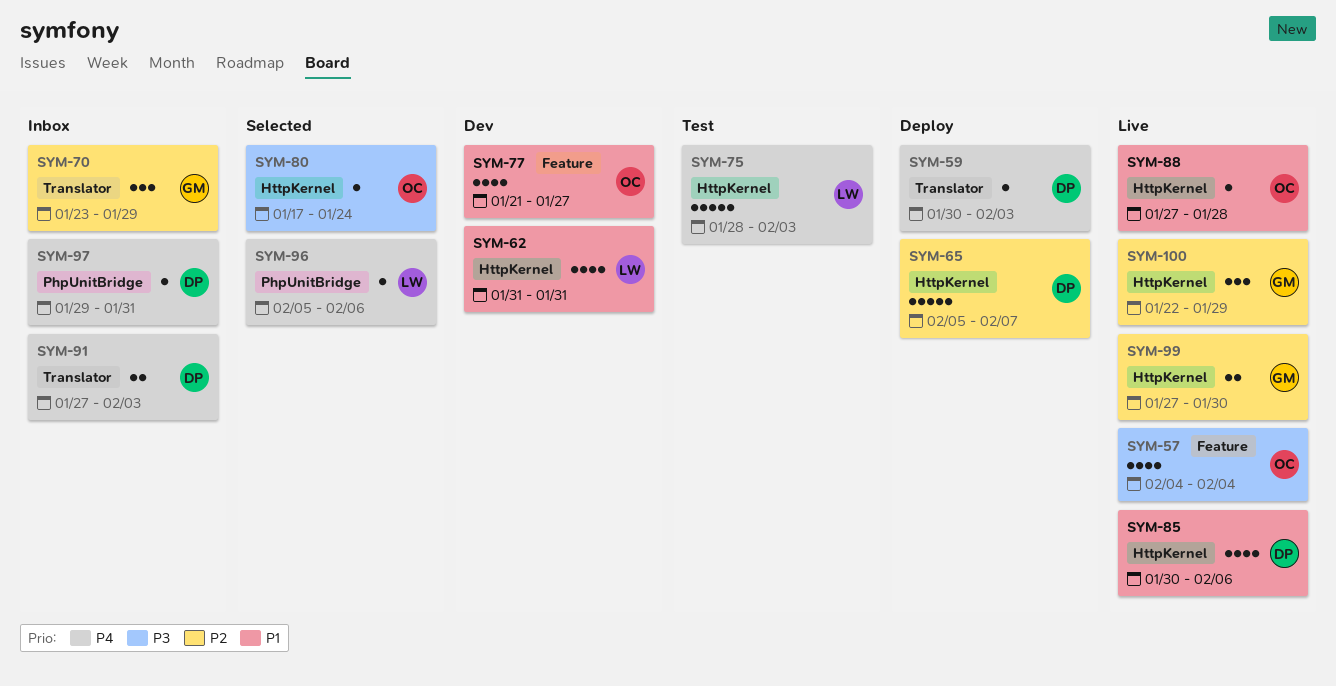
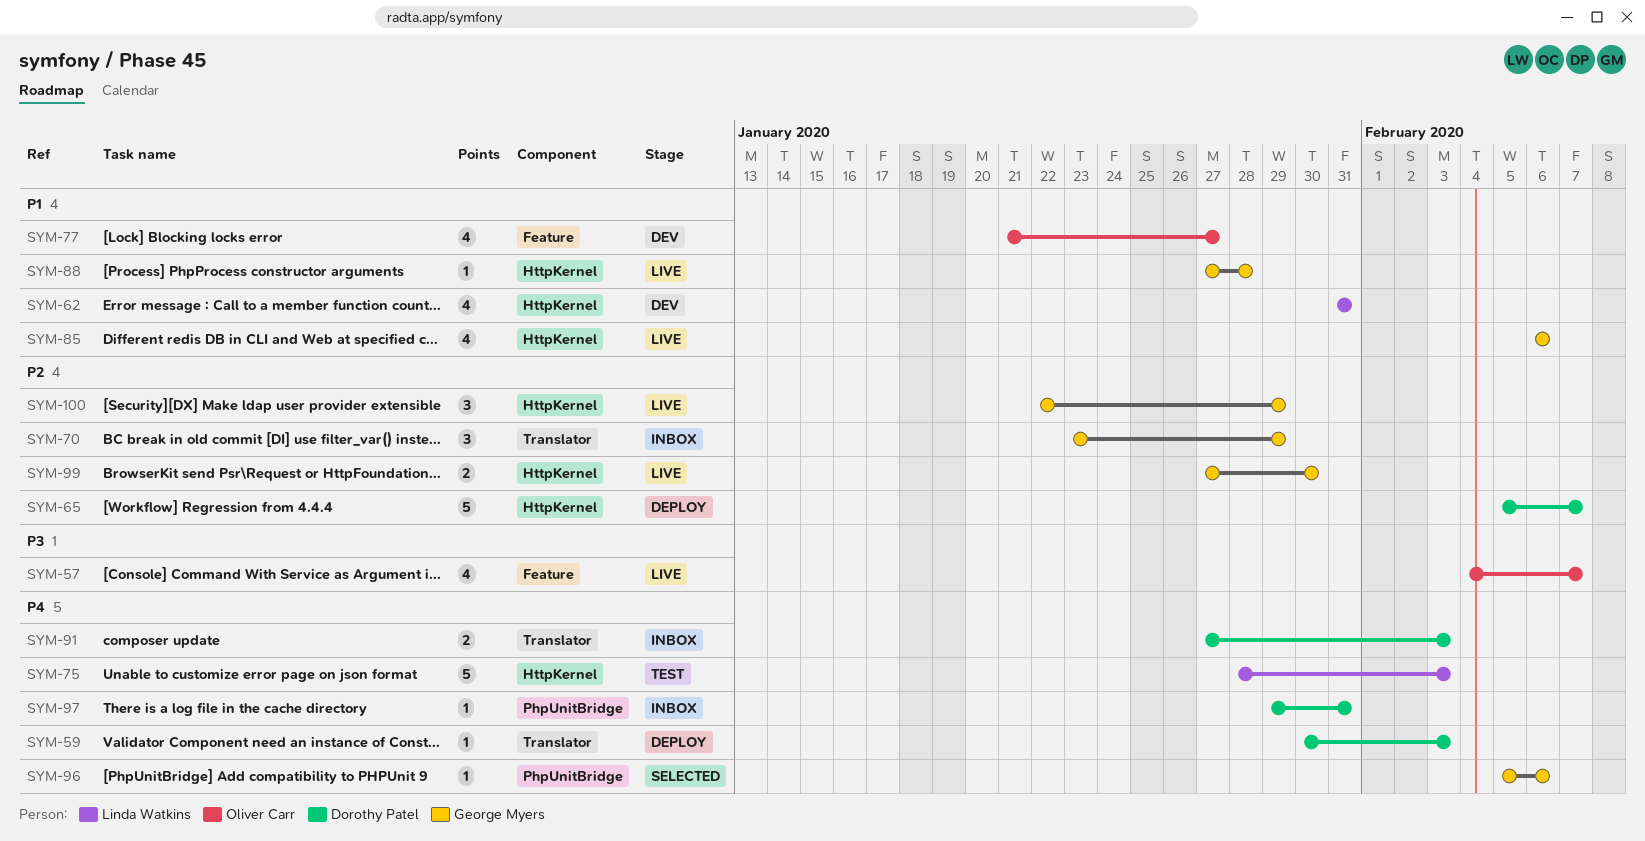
SYM-57, due: Feb 4 -> Feb 7
SYM-80: present -> none
SYM-85, owner: Dorothy Patel -> George Myers
SYM-85, start: Jan 30 -> Feb 6
SYM-88, owner: Oliver Carr -> George Myers
SYM-96, owner: Linda Watkins -> George Myers

